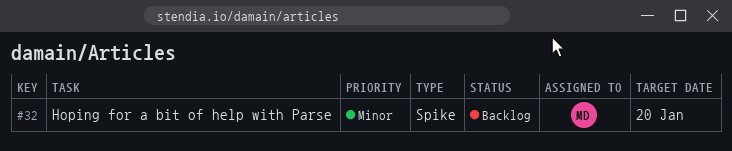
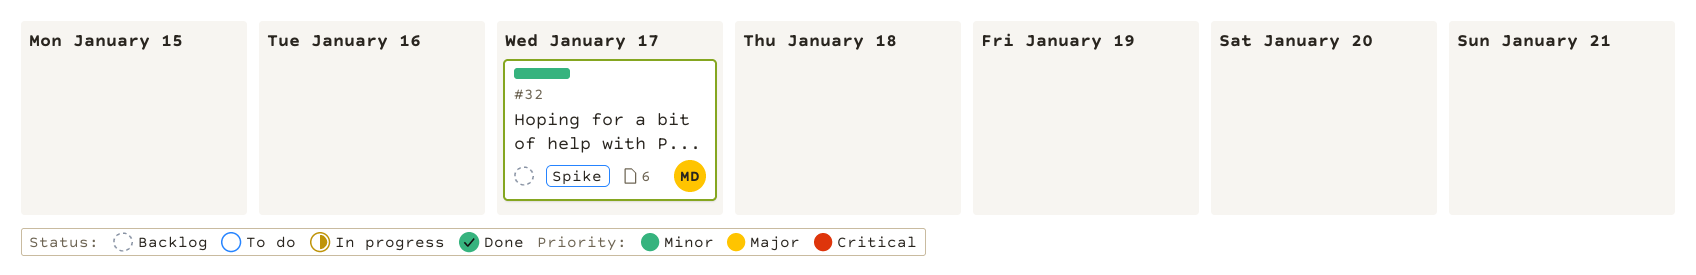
#32, due: Jan 20 -> Jan 17

